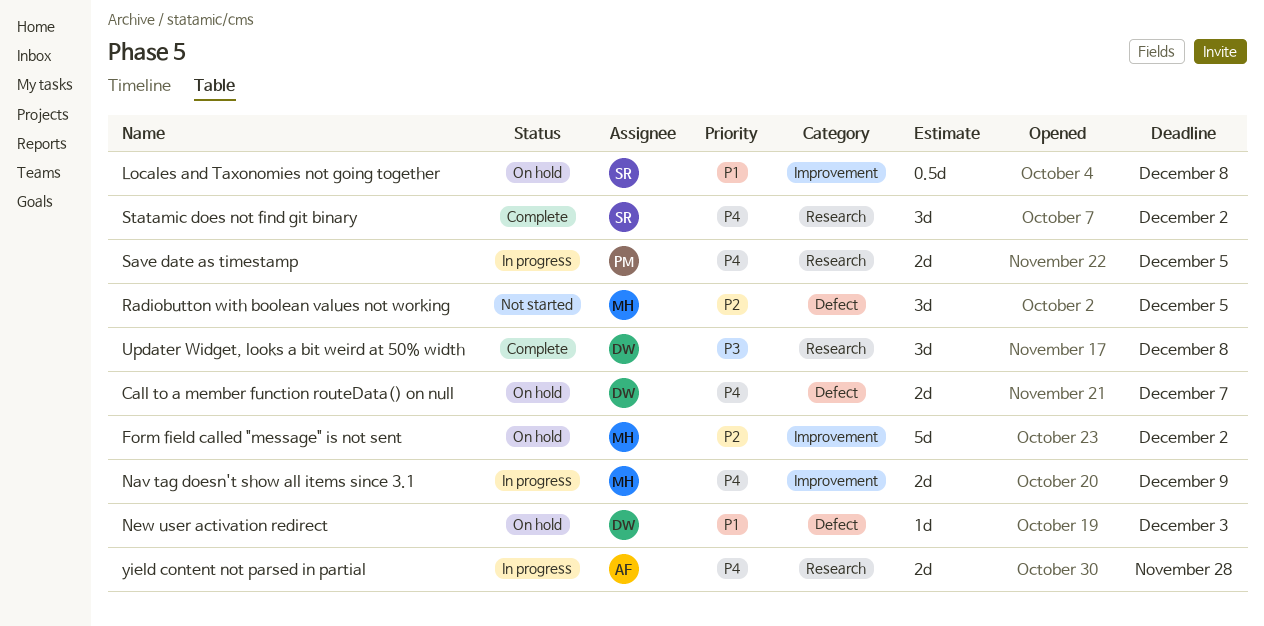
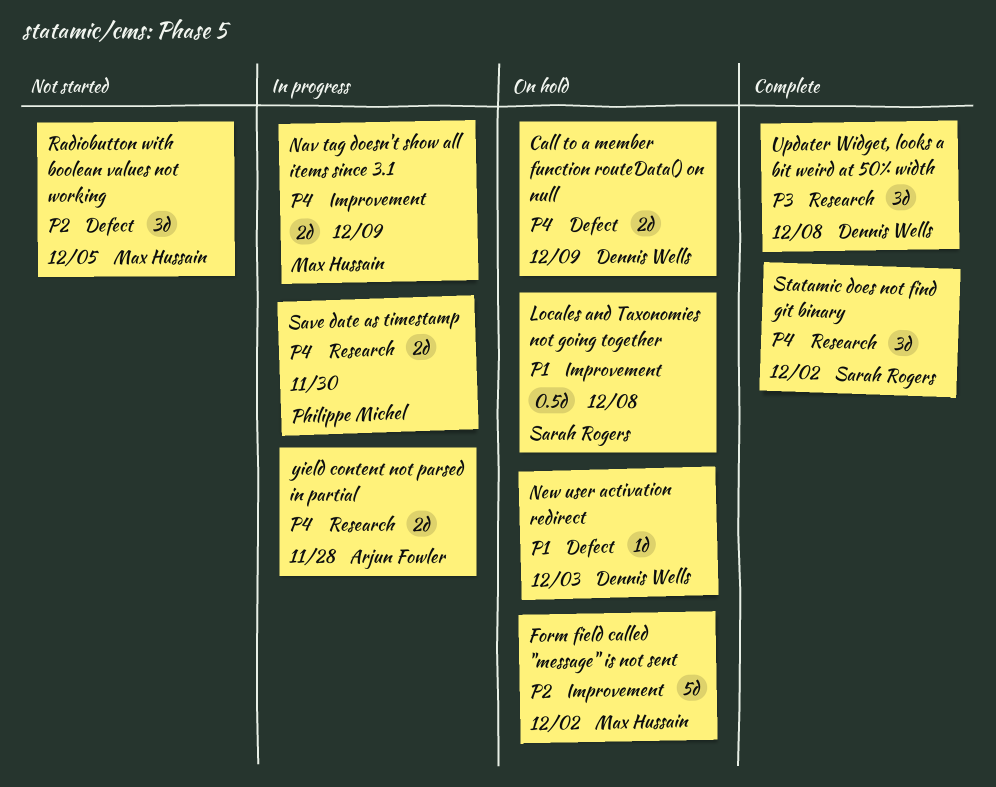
Call to a member function routeData() on null, due: Dec 7 -> Dec 9
Save date as timestamp, due: Dec 5 -> Nov 30

